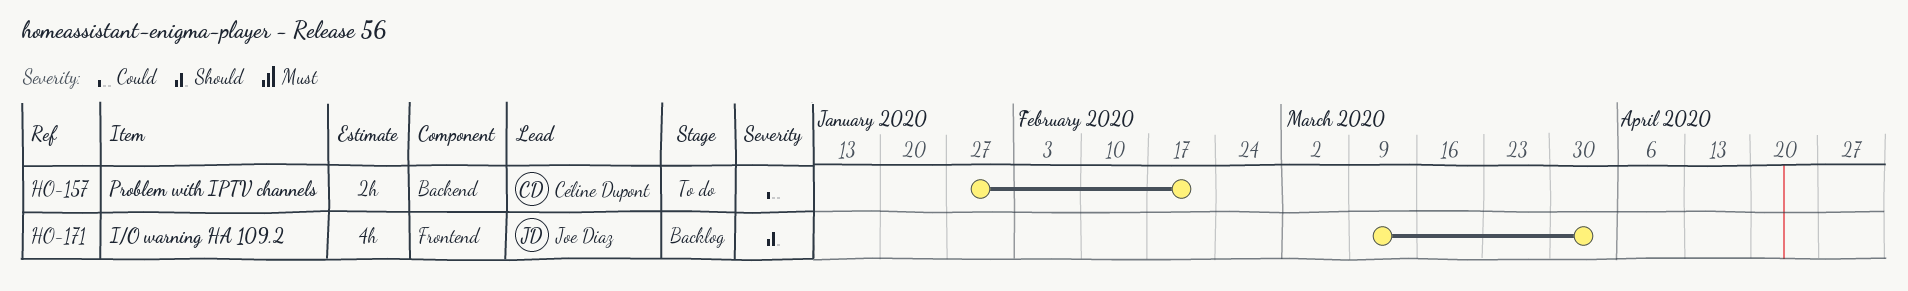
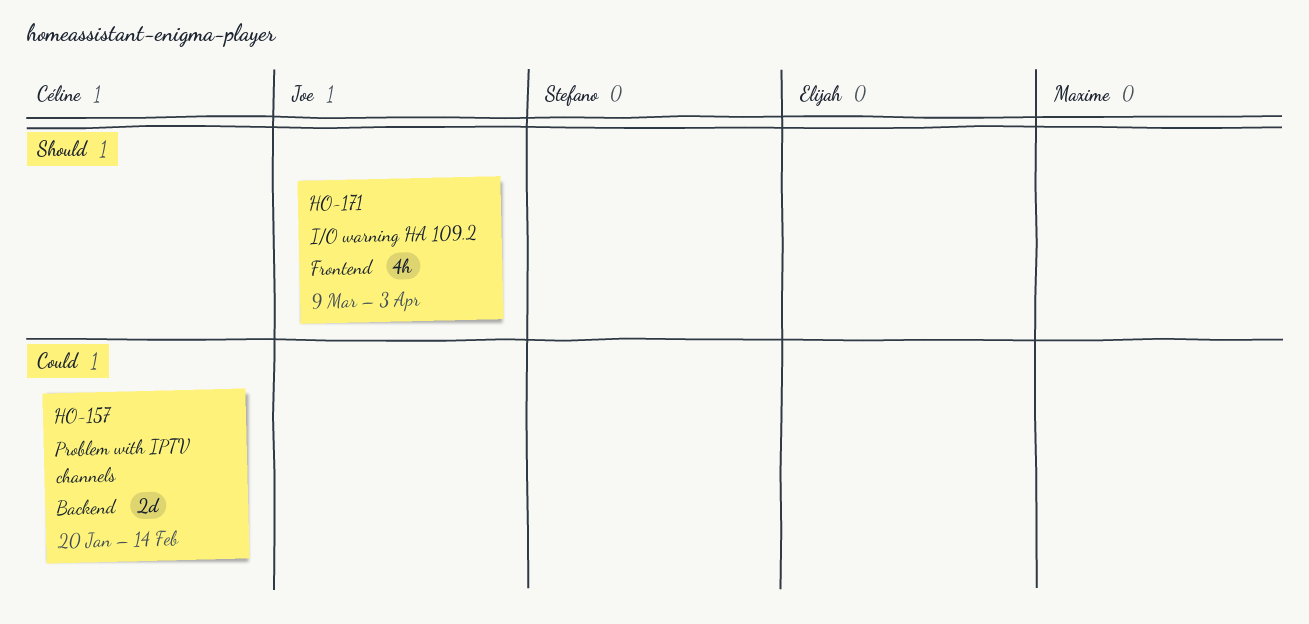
HO-157, estimate: 2h -> 2d
HO-157, start: Jan 27 -> Jan 20
HO-157, due: Feb 21 -> Feb 14

